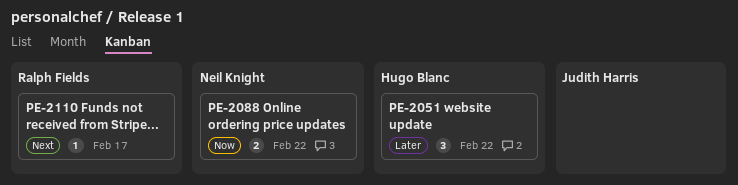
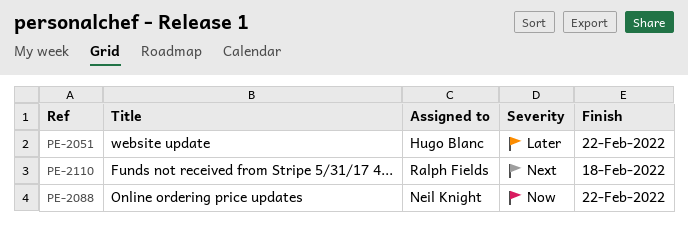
PE-2110, due: Feb 17 -> Feb 18

